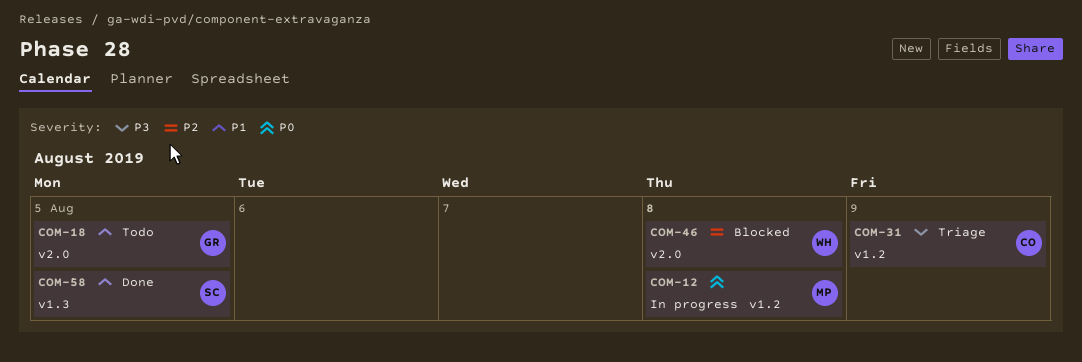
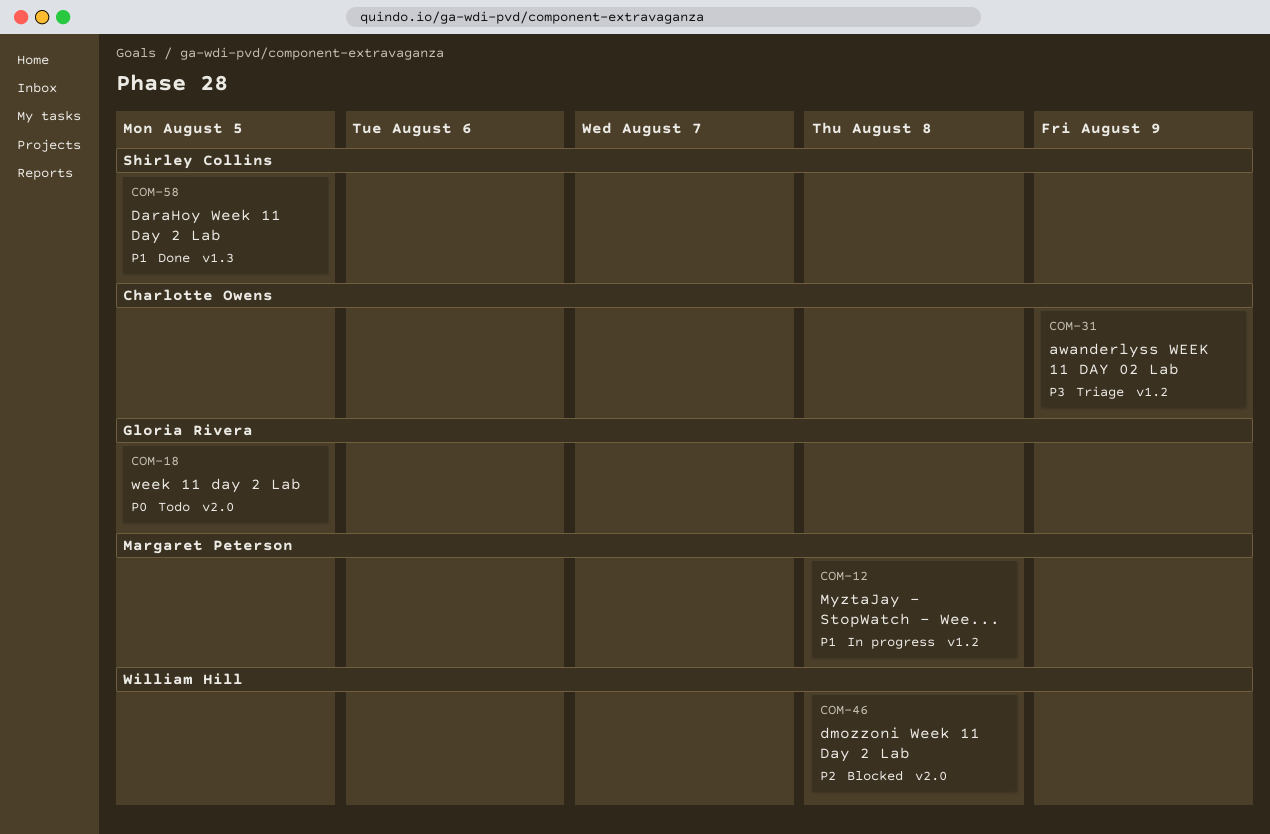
COM-12, priority: P0 -> P1
COM-18, priority: P1 -> P0

